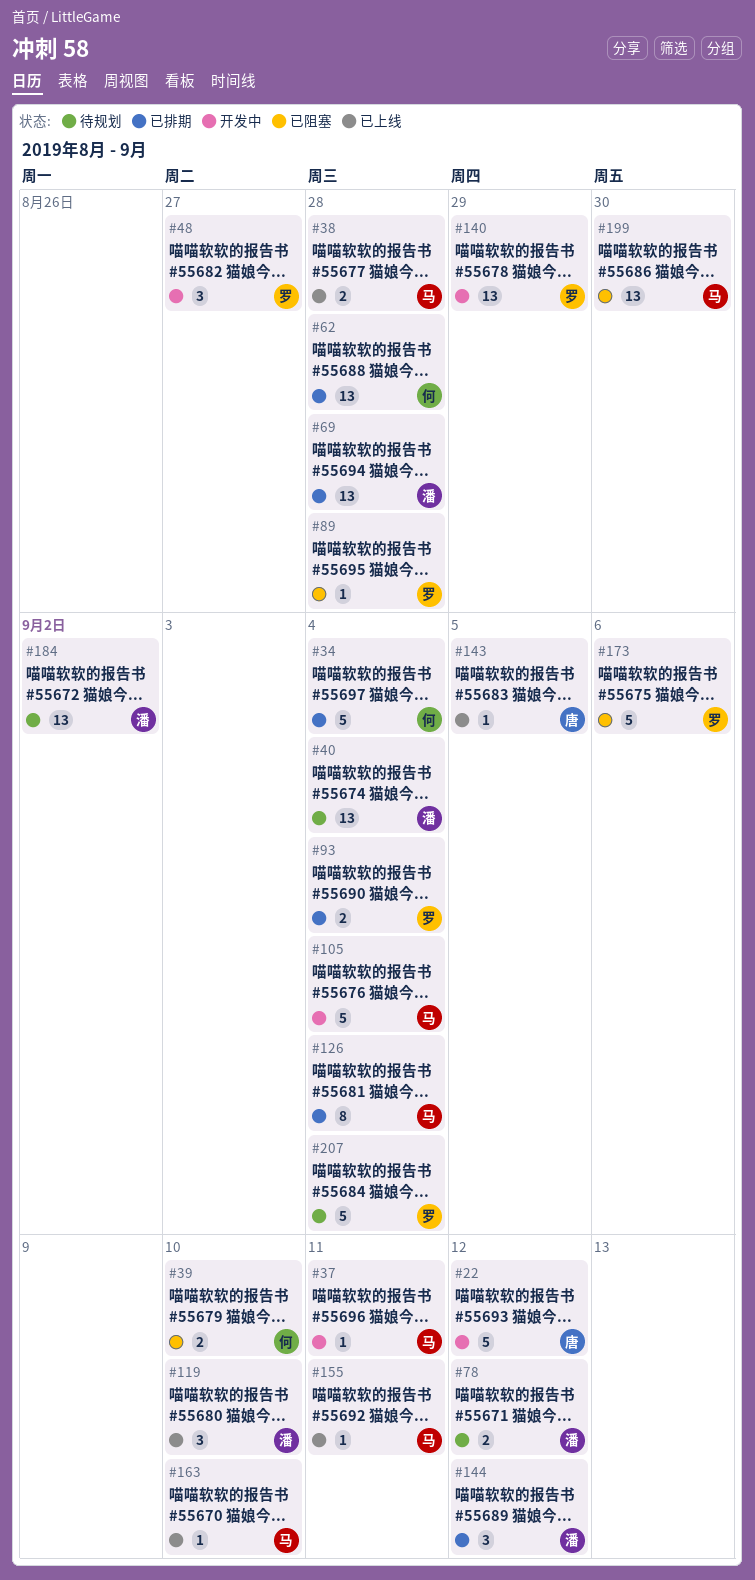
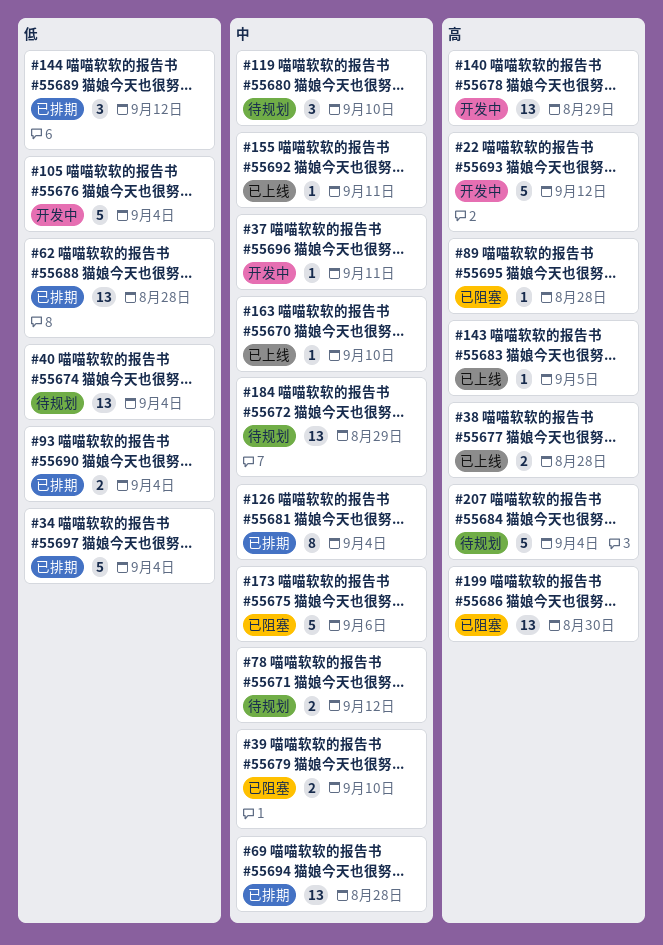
#48: present -> none
#119, status: 已上线 -> 待规划
#184, due: Sep 2 -> Aug 29

